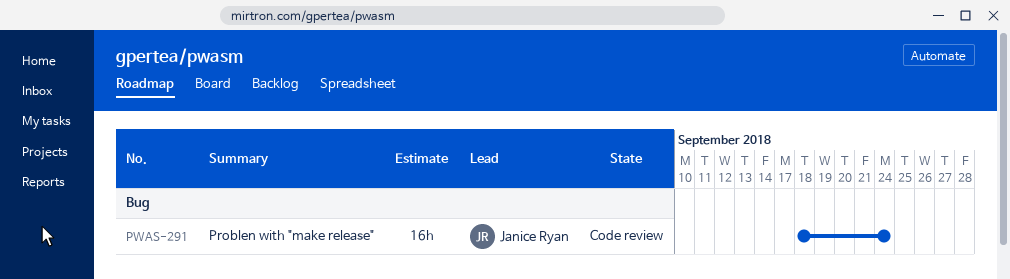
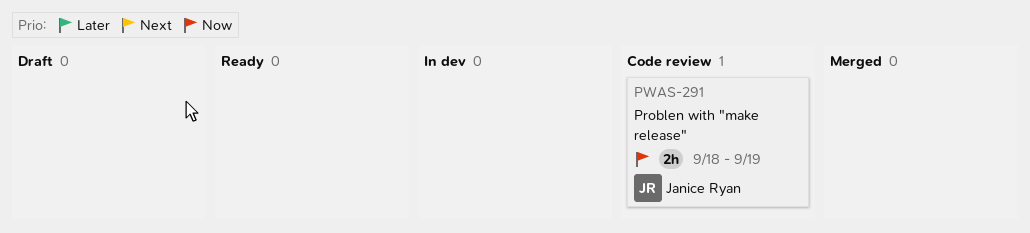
PWAS-291, estimate: 16h -> 2h
PWAS-291, due: Sep 24 -> Sep 19

